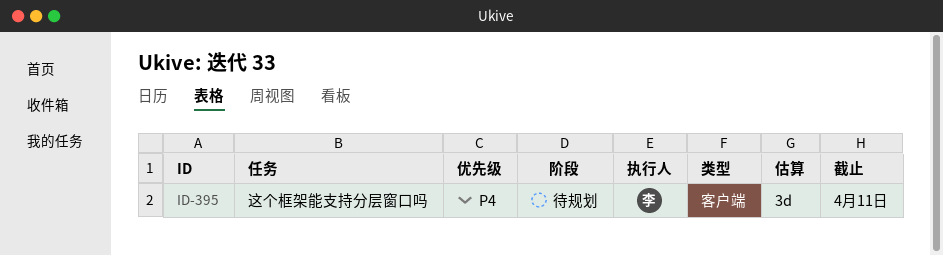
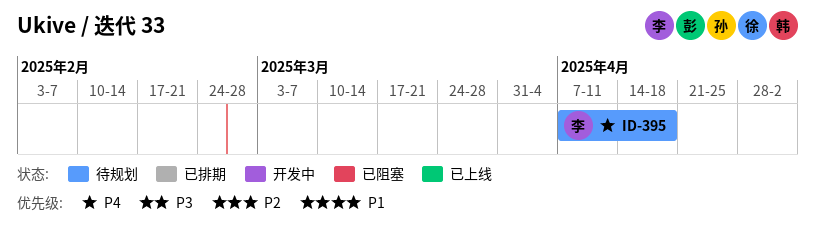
ID-395, due: Apr 11 -> Apr 18

